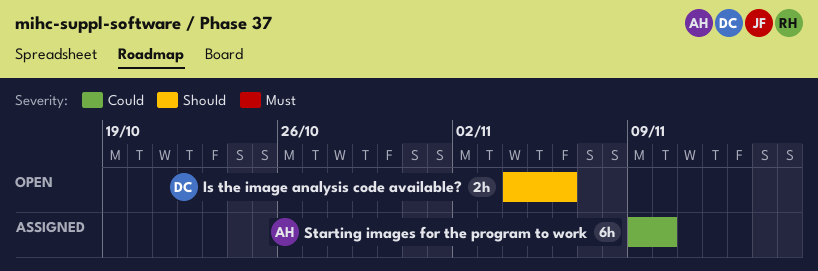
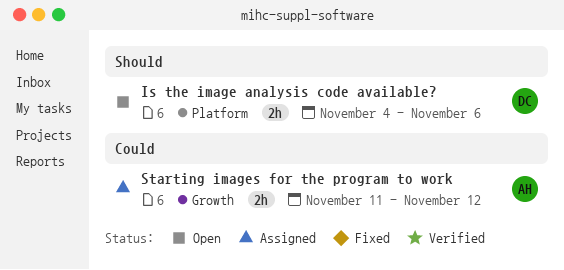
Starting images for the program to work, estimate: 6h -> 2h
Starting images for the program to work, start: Nov 9 -> Nov 11
Starting images for the program to work, due: Nov 10 -> Nov 12

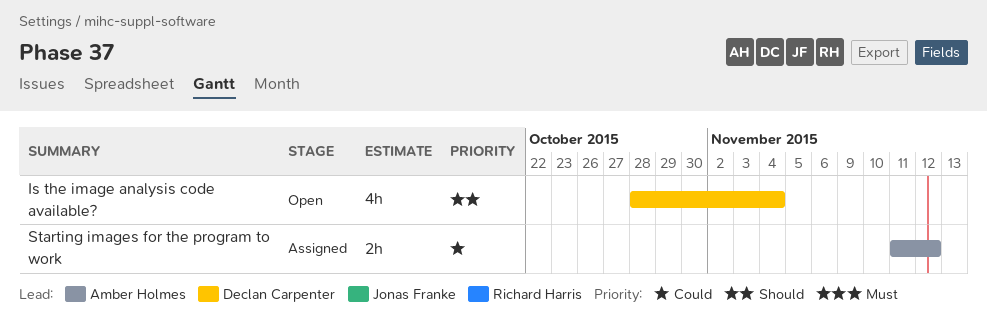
Is the image analysis code available?, estimate: 2h -> 4h
Is the image analysis code available?, start: Nov 4 -> Oct 28
Is the image analysis code available?, due: Nov 6 -> Nov 4

